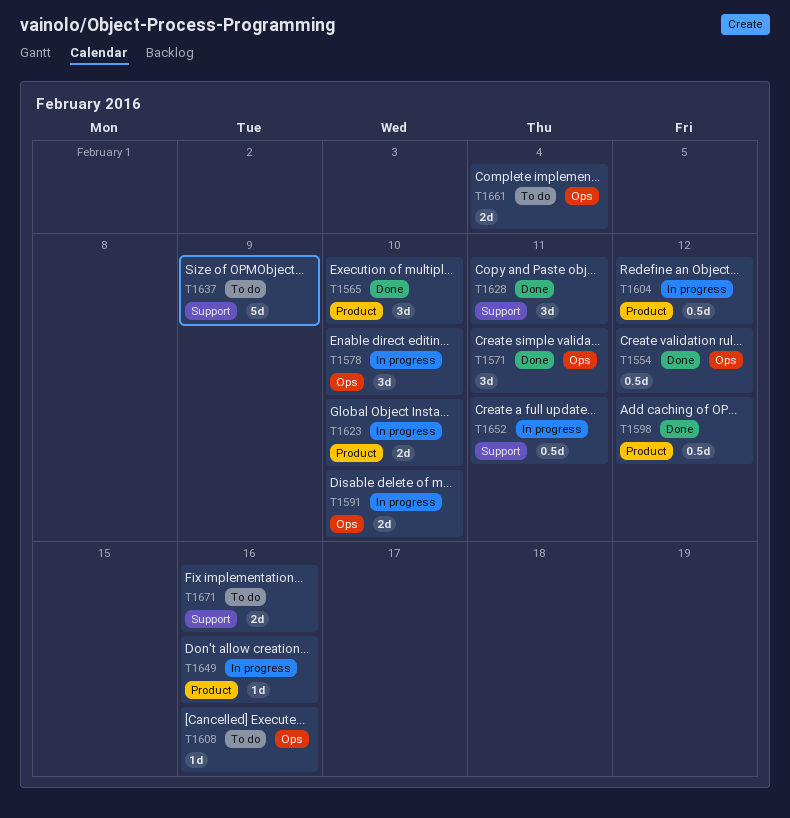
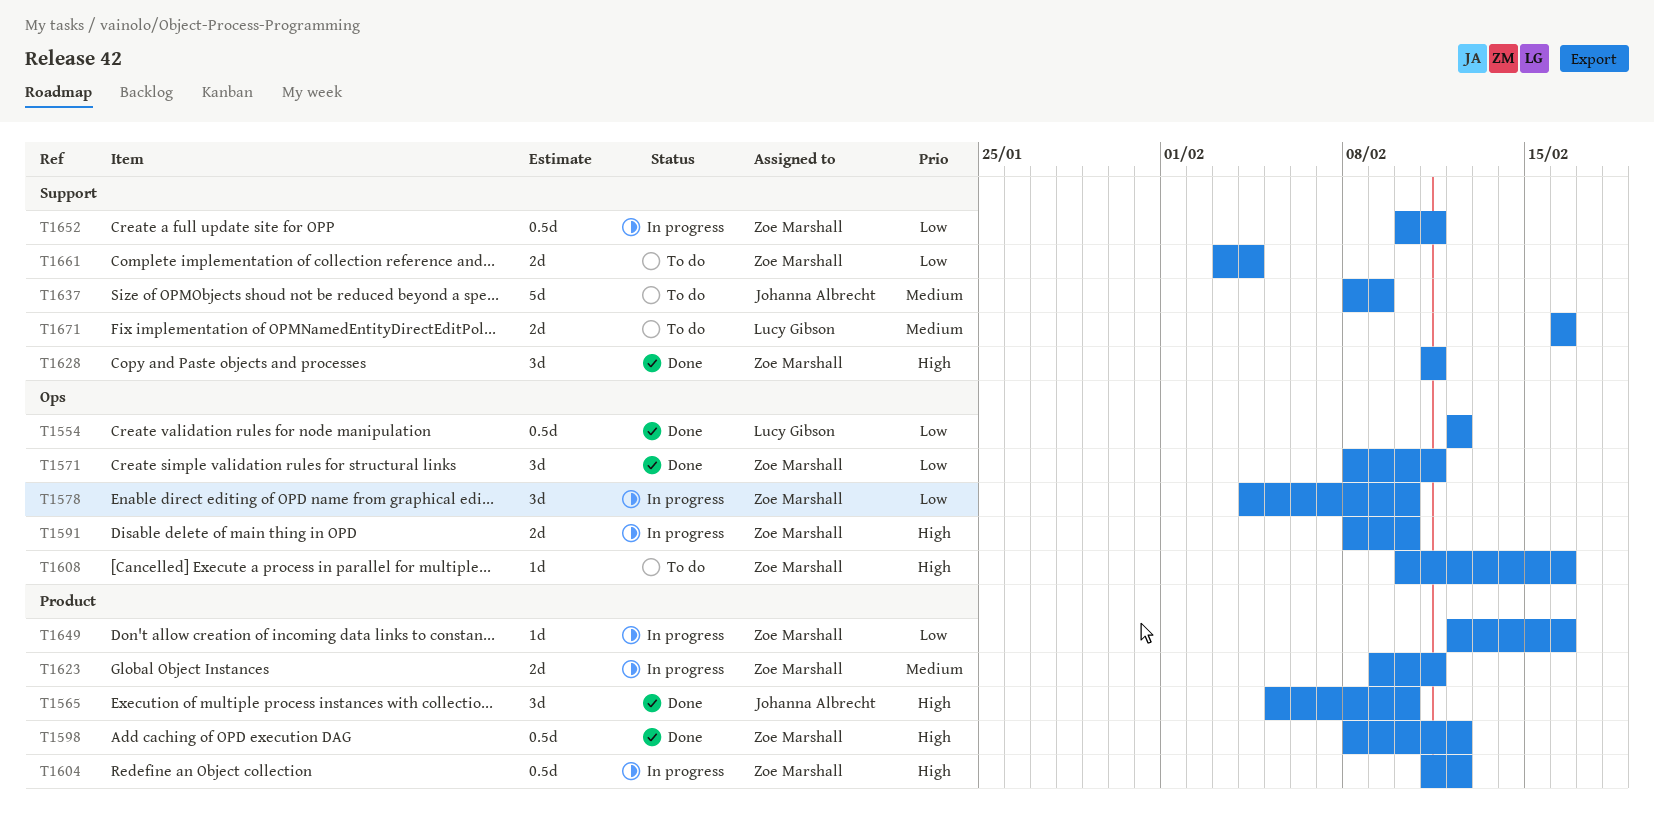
T1623, due: Feb 10 -> Feb 11
T1661, label: Ops -> Support

